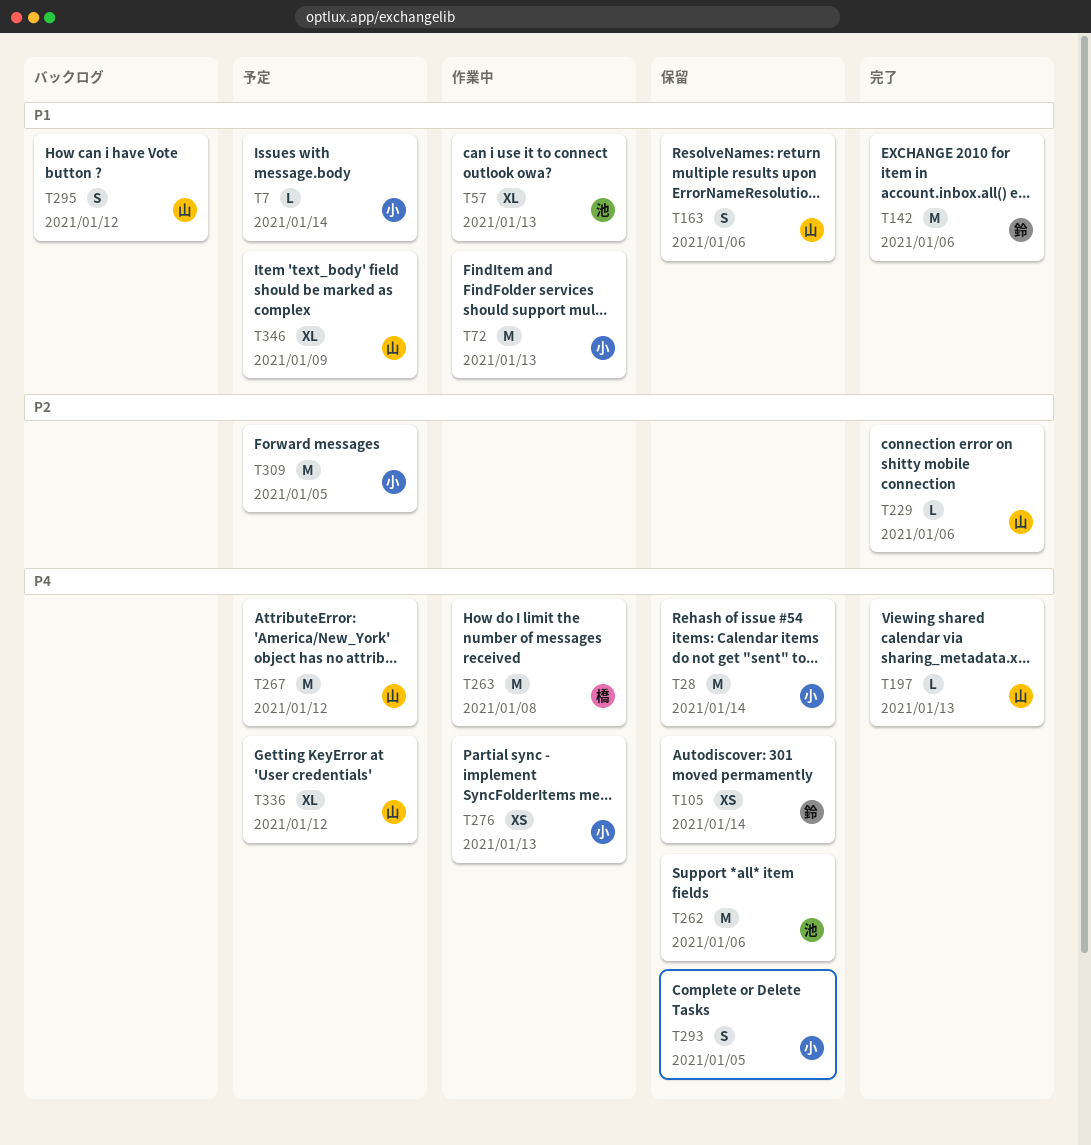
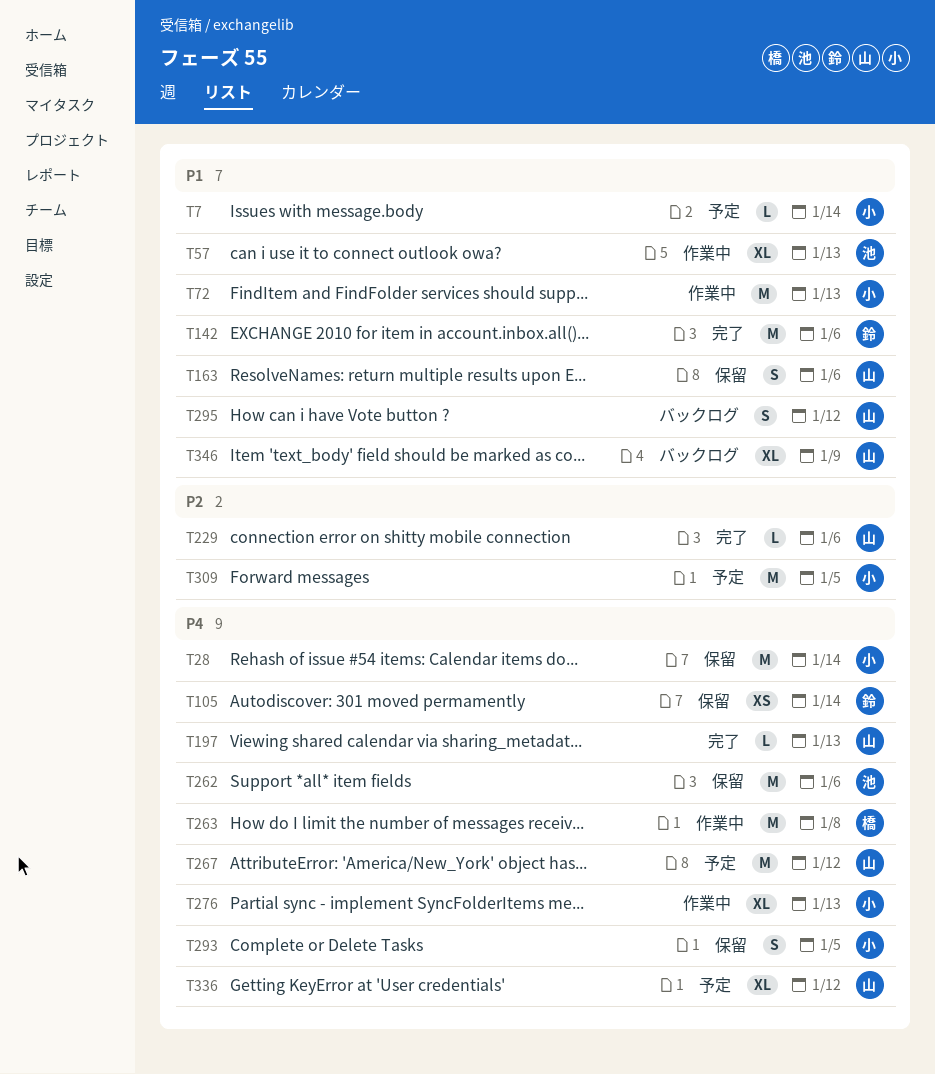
T276, estimate: XS -> XL
T346, status: 予定 -> バックログ

